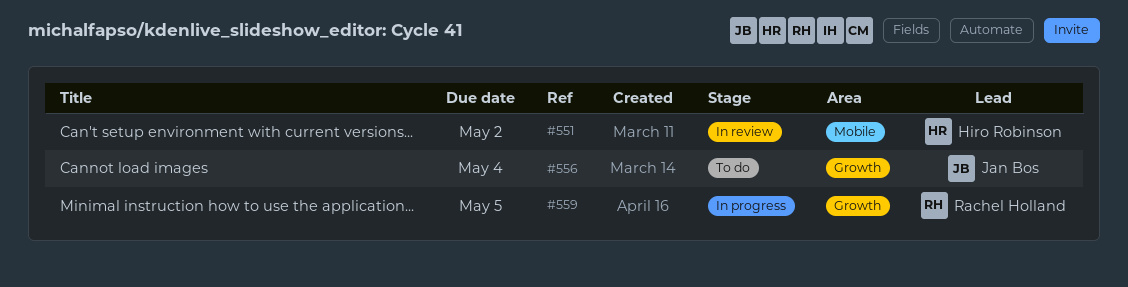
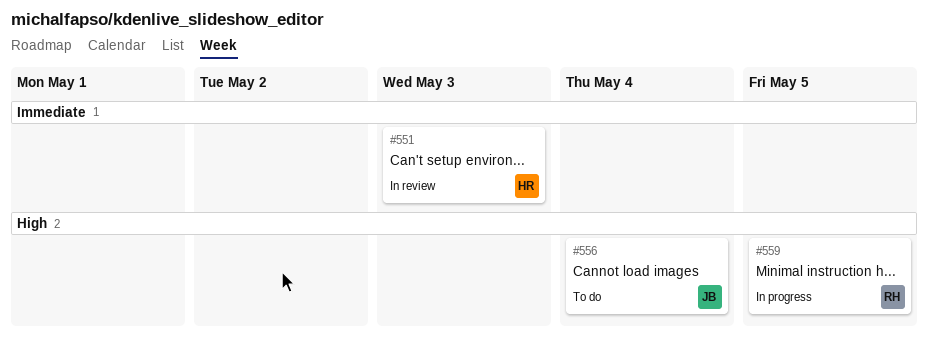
#551, due: May 2 -> May 3

